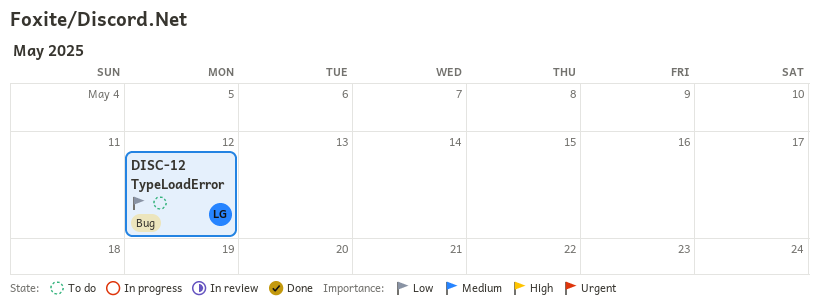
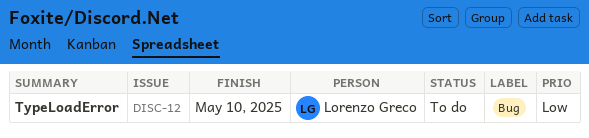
DISC-12, due: May 12 -> May 10

